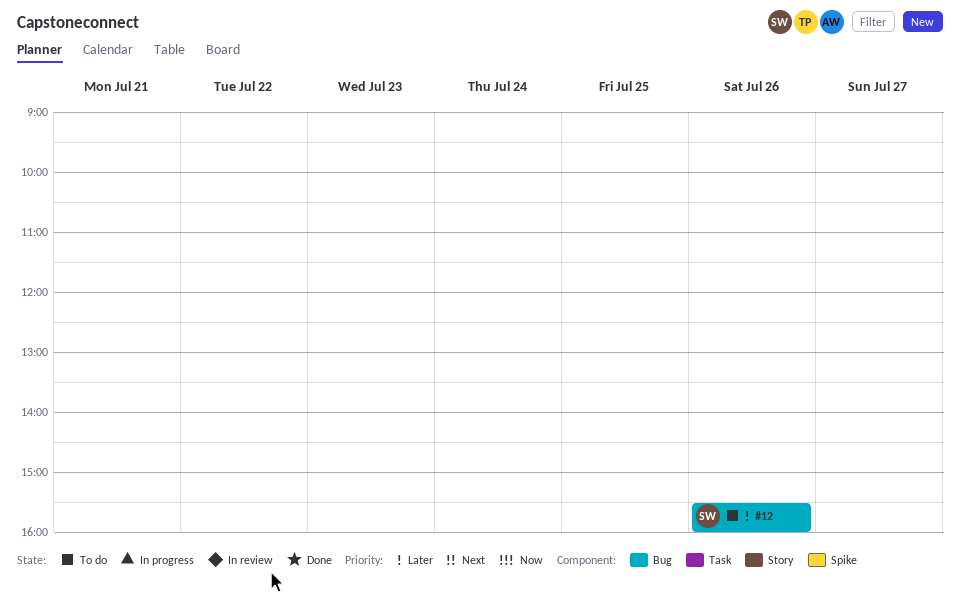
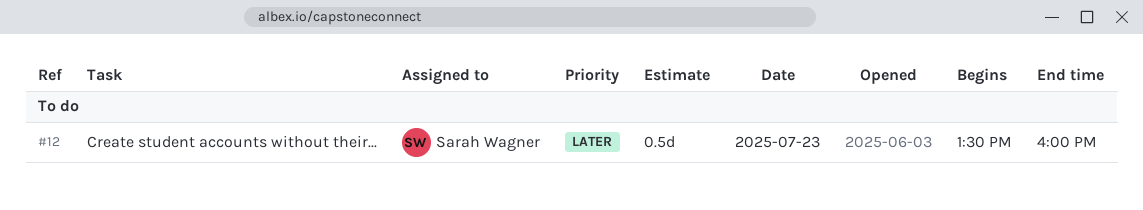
#12, day: Jul 26 -> Jul 23
#12, begins: 15:30 -> 13:30

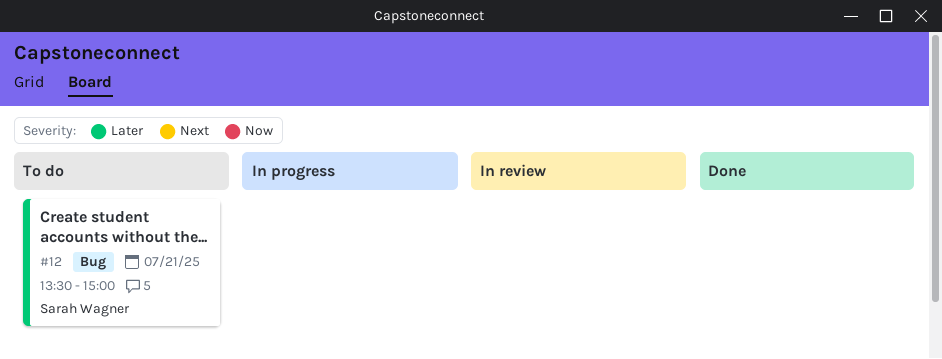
#12, day: Jul 23 -> Jul 21
#12, ends: 16:00 -> 15:00

